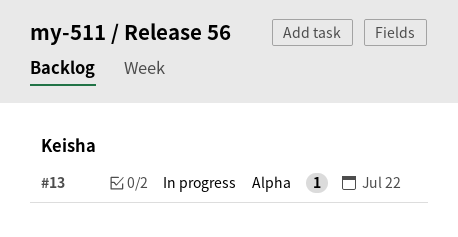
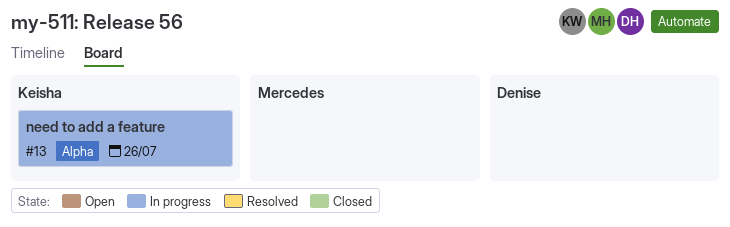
#13, due: Jul 22 -> Jul 26

